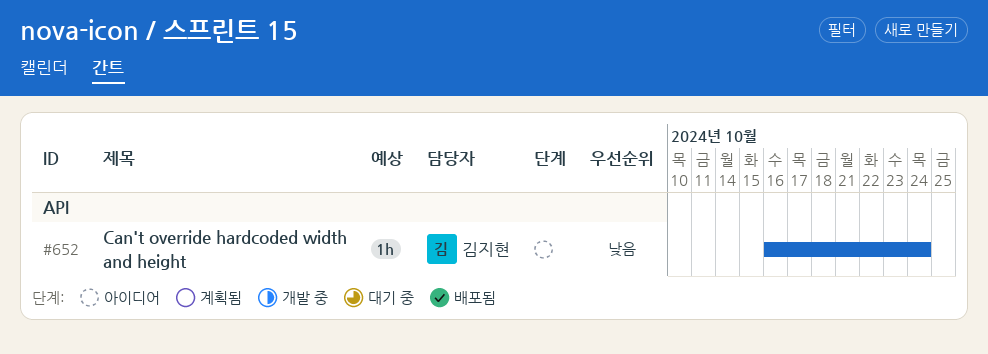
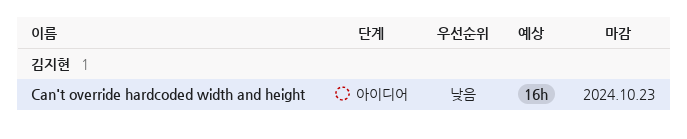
Can't override hardcoded width and height, estimate: 1h -> 16h
Can't override hardcoded width and height, due: Oct 24 -> Oct 23

